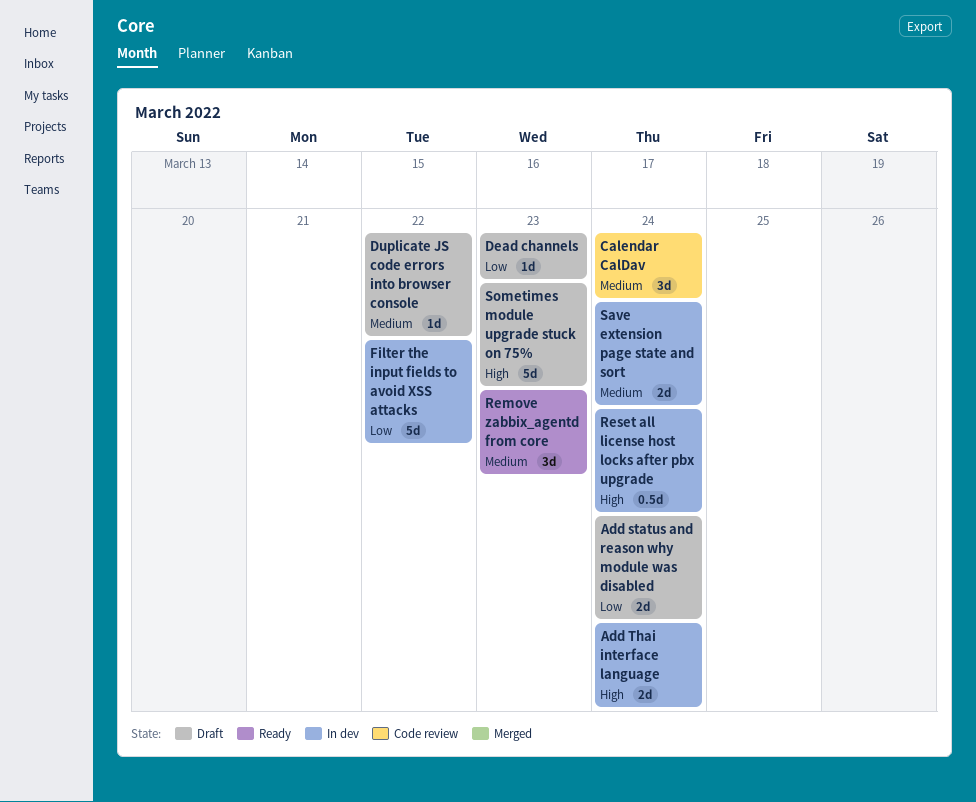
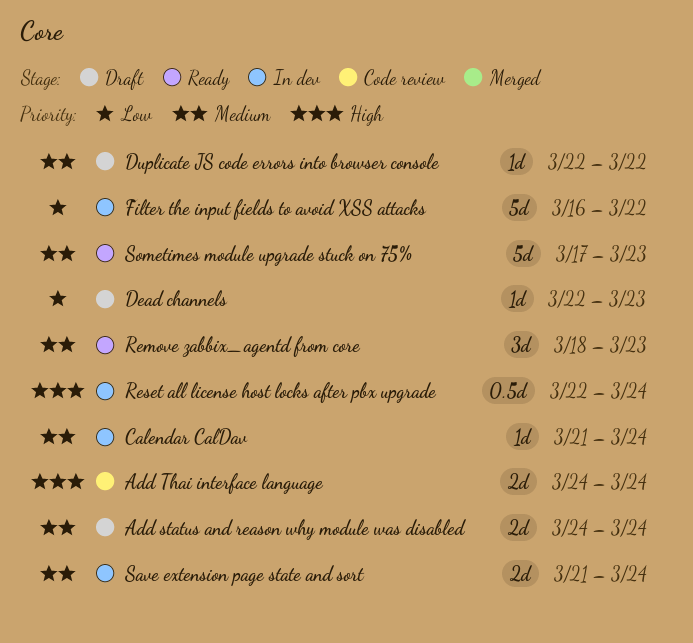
Add status and reason why module was disabled, priority: Low -> Medium
Add Thai interface language, status: In dev -> Code review
Calendar CalDav, status: Code review -> In dev
Calendar CalDav, estimate: 3d -> 1d
Sometimes module upgrade stuck on 75%, status: Draft -> Ready
Sometimes module upgrade stuck on 75%, priority: High -> Medium

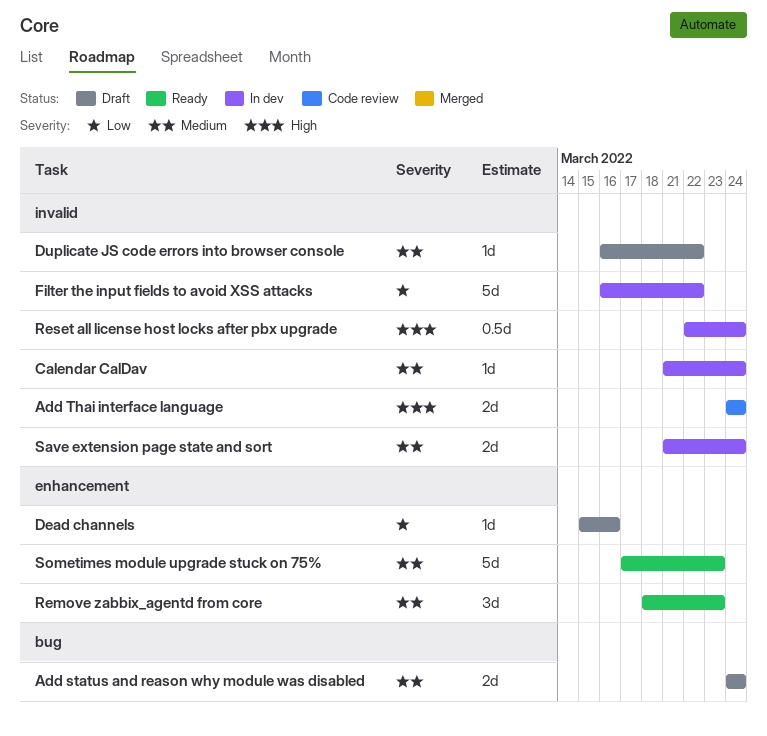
Dead channels, start: Mar 22 -> Mar 15
Dead channels, due: Mar 23 -> Mar 16
Duplicate JS code errors into browser console, start: Mar 22 -> Mar 16

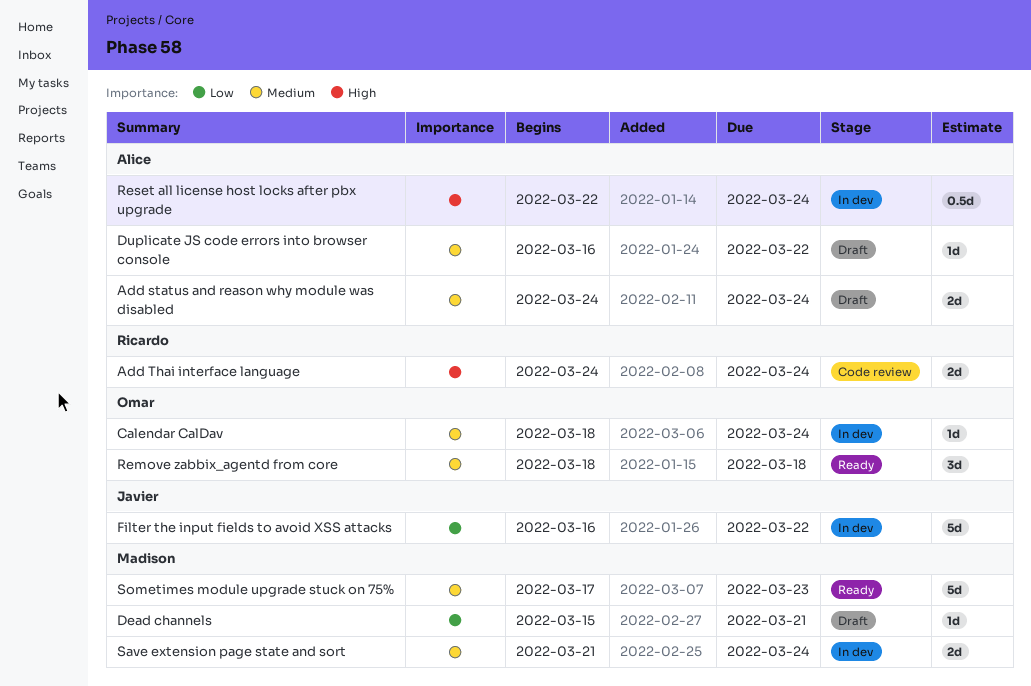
Calendar CalDav, start: Mar 21 -> Mar 18
Dead channels, due: Mar 16 -> Mar 21
Remove zabbix_agentd from core, due: Mar 23 -> Mar 18

